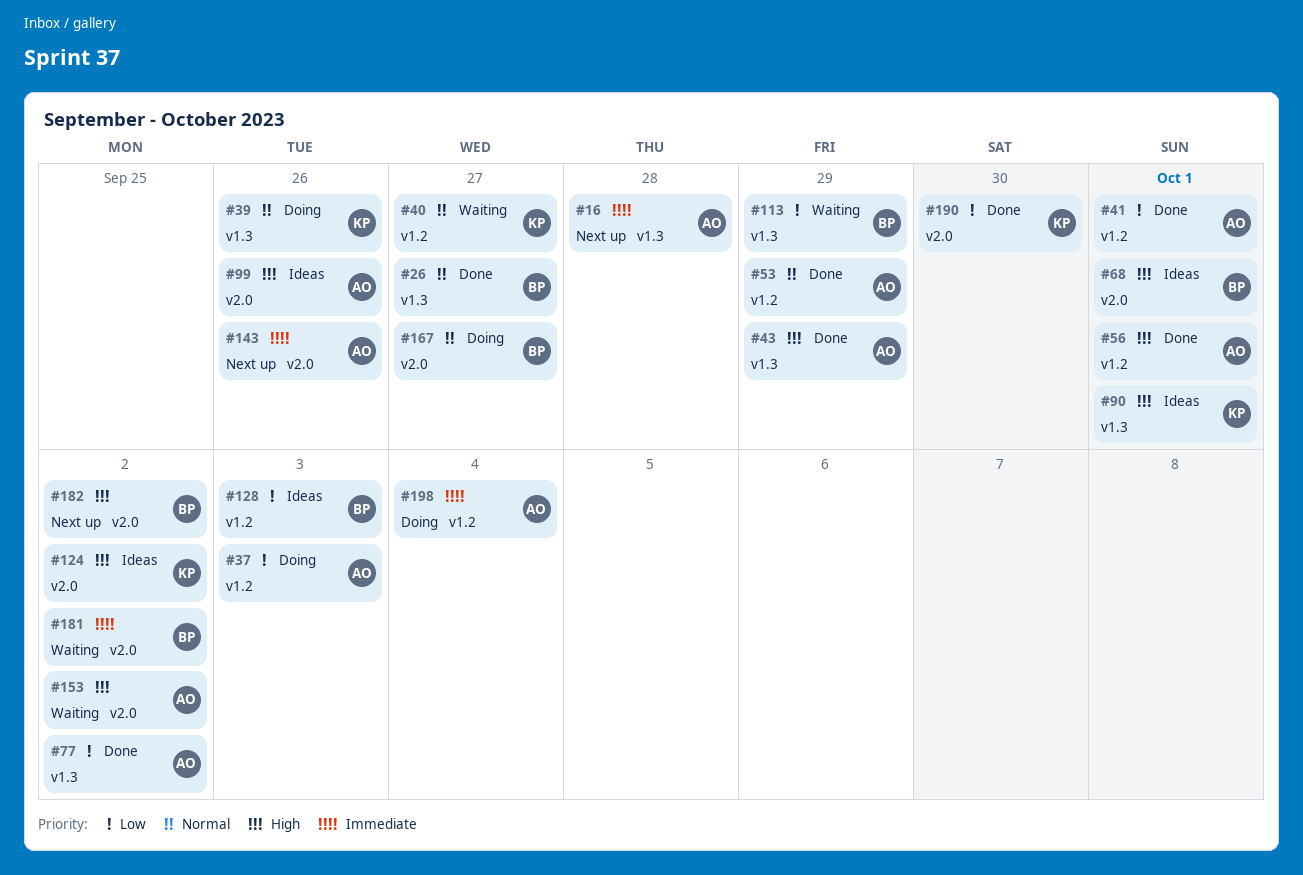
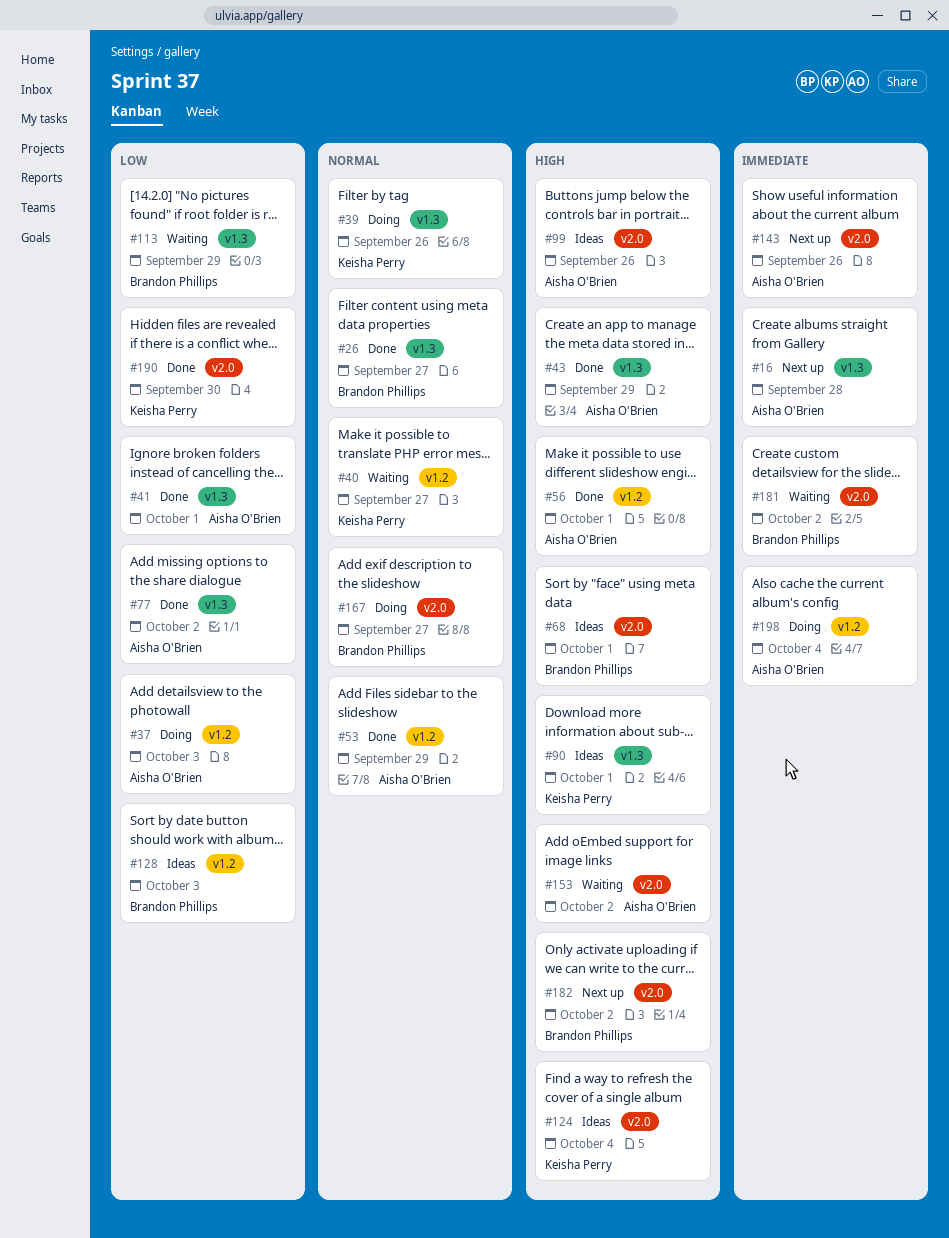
#41, label: v1.2 -> v1.3
#124, due: Oct 2 -> Oct 4

